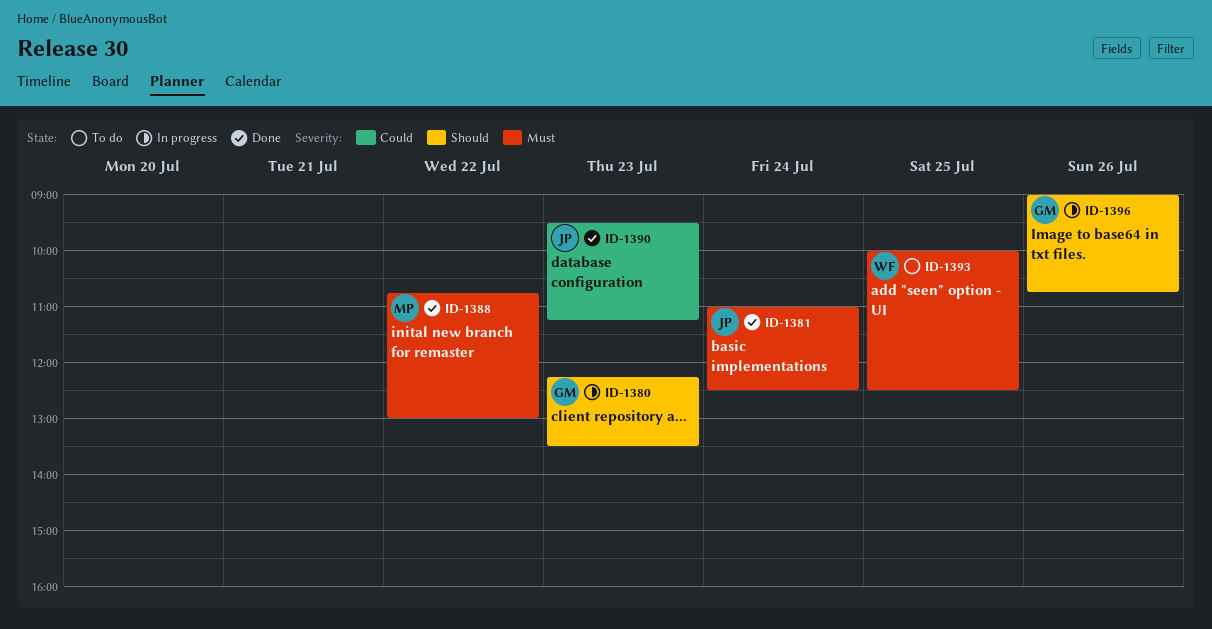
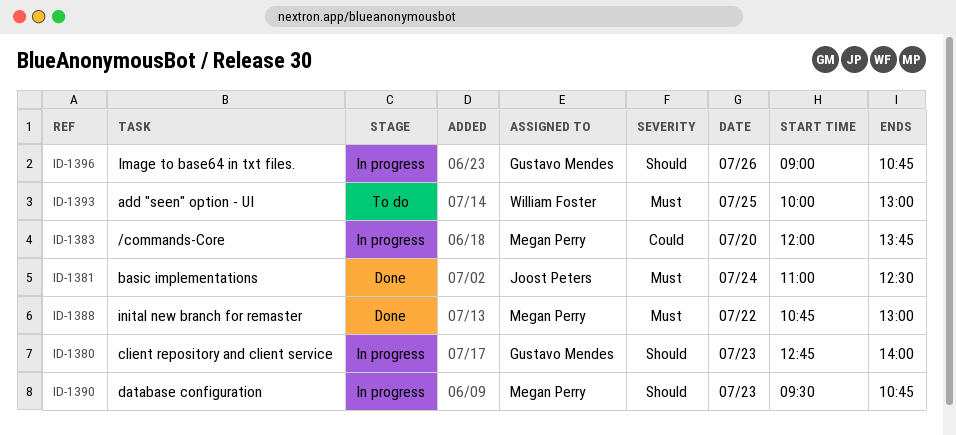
ID-1380, begins: 12:15 -> 12:45
ID-1380, ends: 13:30 -> 14:00
ID-1383: none -> present
ID-1390, status: Done -> In progress
ID-1390, owner: Joost Peters -> Megan Perry
ID-1390, priority: Could -> Should
ID-1390, ends: 11:15 -> 10:45
ID-1393, ends: 12:30 -> 13:00

